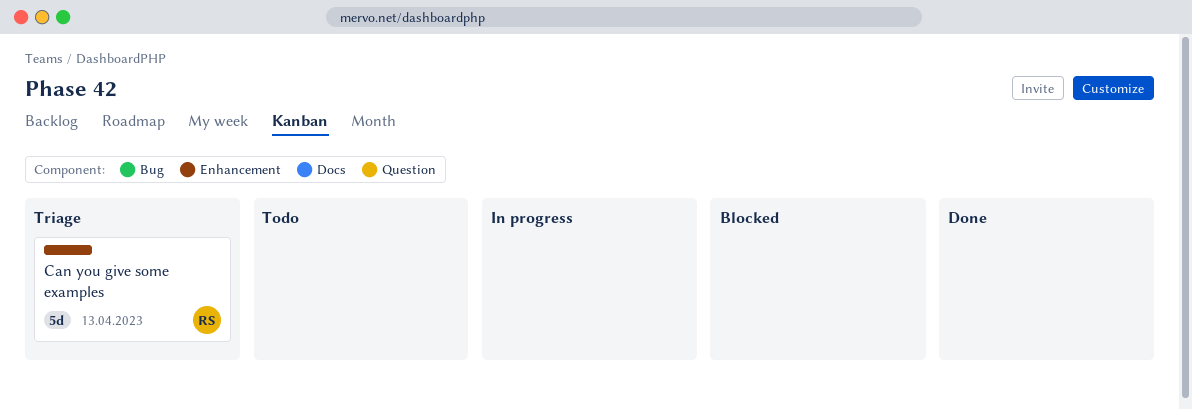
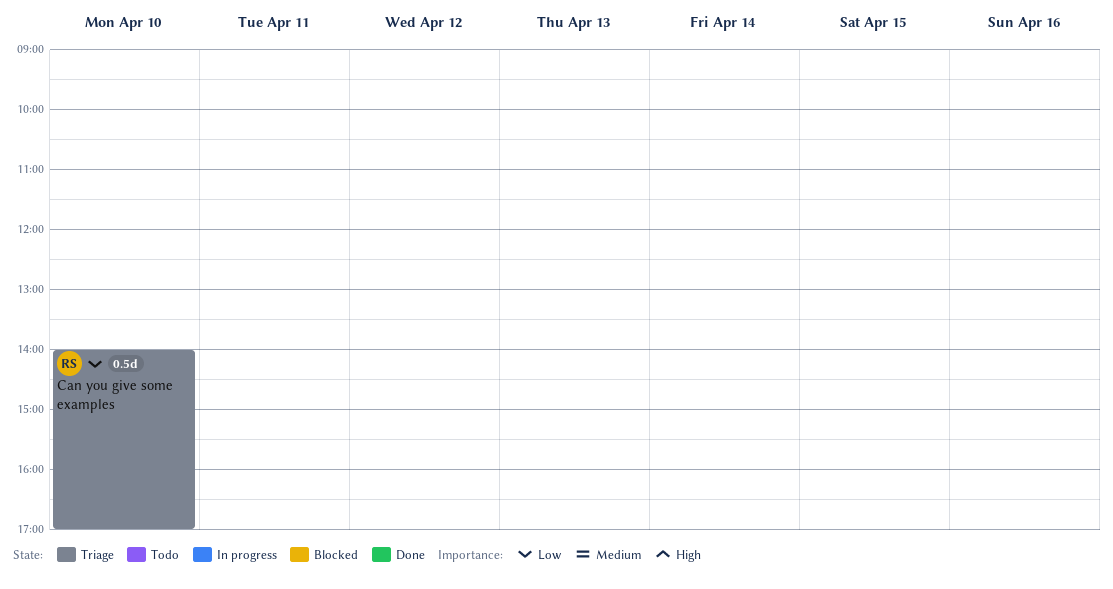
Can you give some examples, estimate: 5d -> 0.5d
Can you give some examples, day: Apr 13 -> Apr 10

